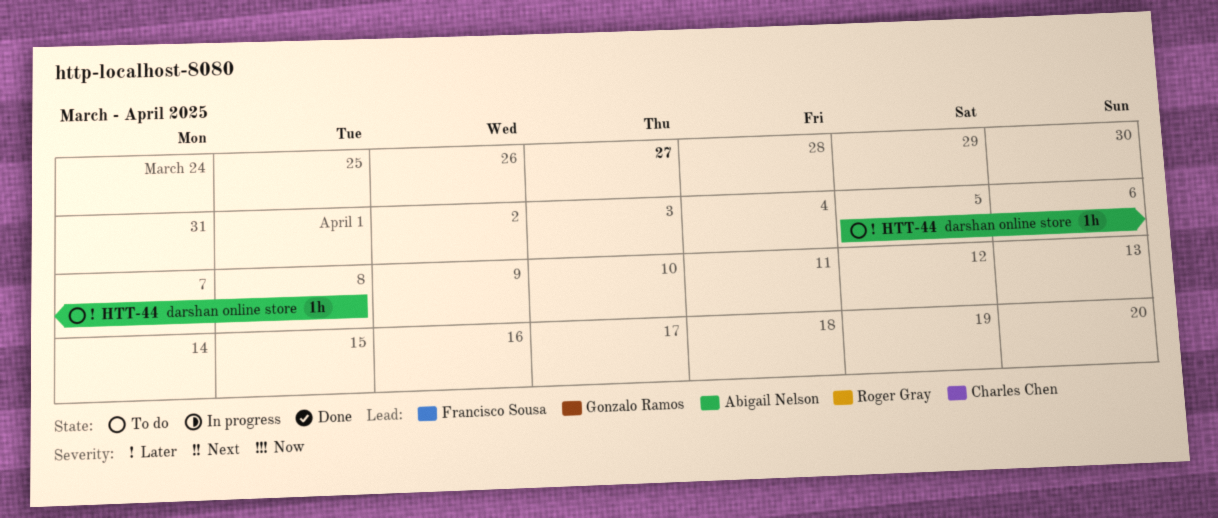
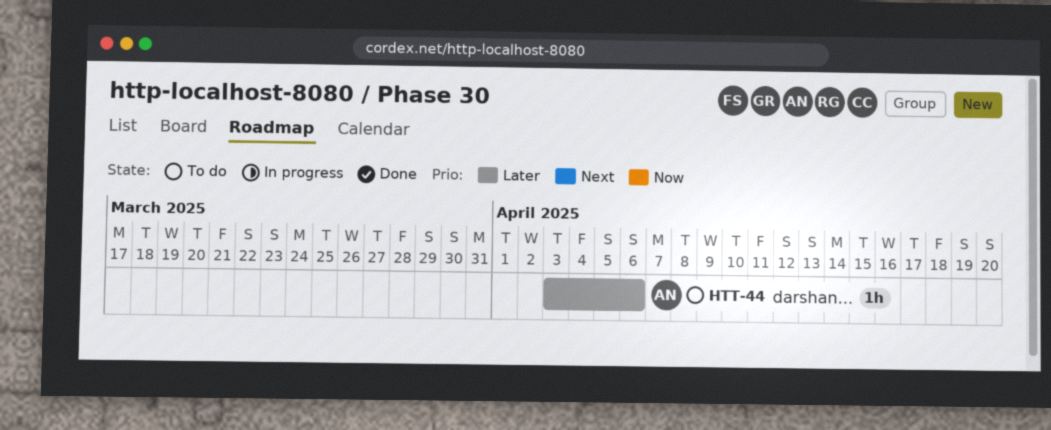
HTT-44, start: Apr 5 -> Apr 3
HTT-44, due: Apr 8 -> Apr 6

